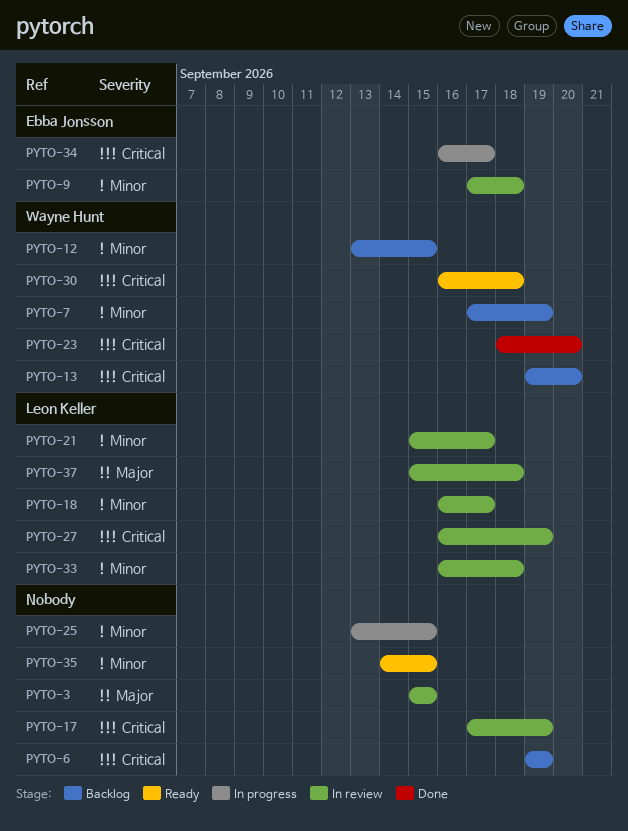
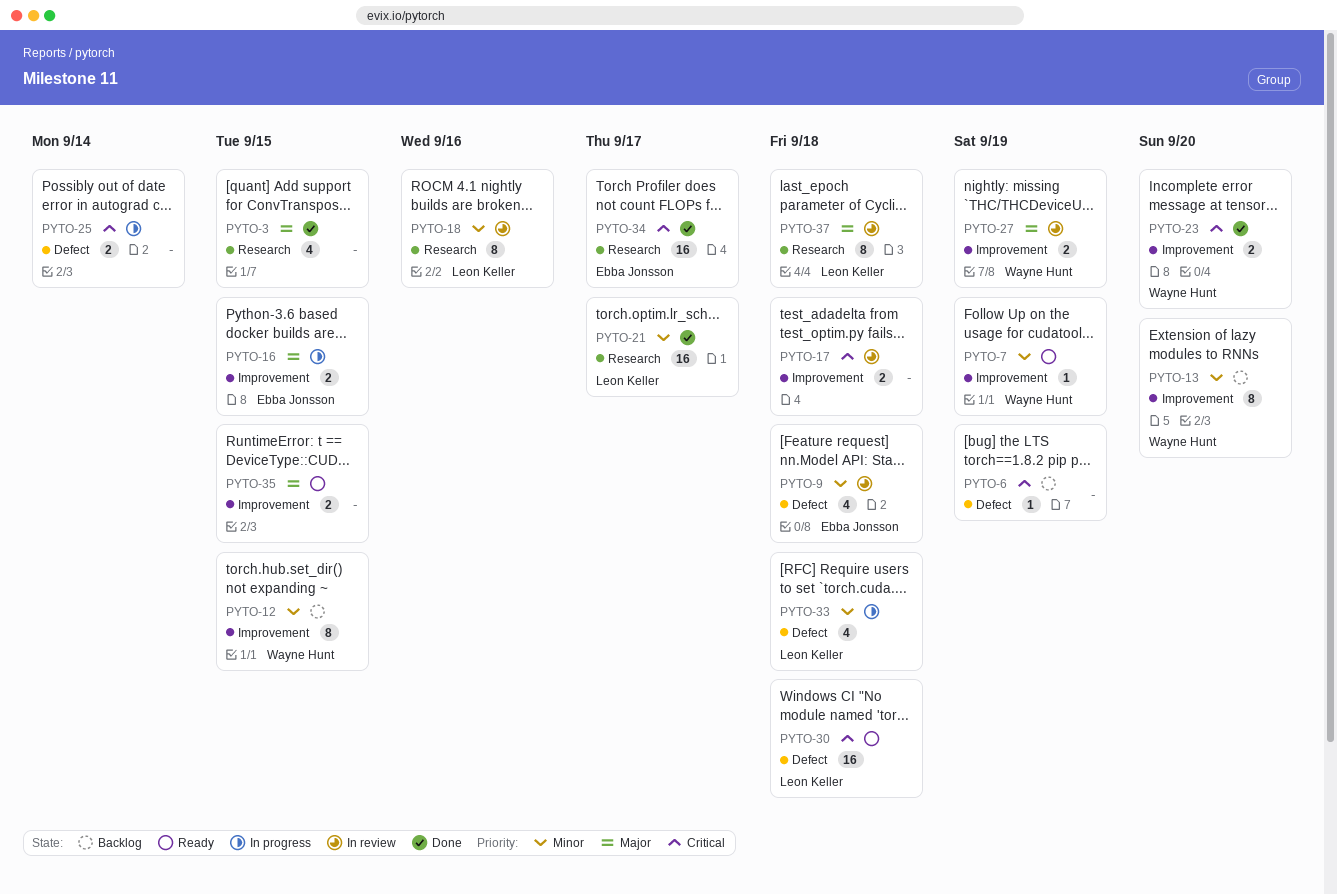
PYTO-3, status: In review -> Done
PYTO-7, status: Backlog -> Ready
PYTO-13, priority: Critical -> Minor
PYTO-16: none -> present
PYTO-17, due: Sep 19 -> Sep 18
PYTO-18, due: Sep 17 -> Sep 16
PYTO-21, status: In review -> Done
PYTO-25, priority: Minor -> Critical
PYTO-25, due: Sep 15 -> Sep 14
PYTO-27, owner: Leon Keller -> Wayne Hunt
PYTO-27, priority: Critical -> Major
PYTO-30, owner: Wayne Hunt -> Leon Keller
PYTO-33, status: In review -> In progress
PYTO-34, status: In progress -> Done
PYTO-35, priority: Minor -> Major

